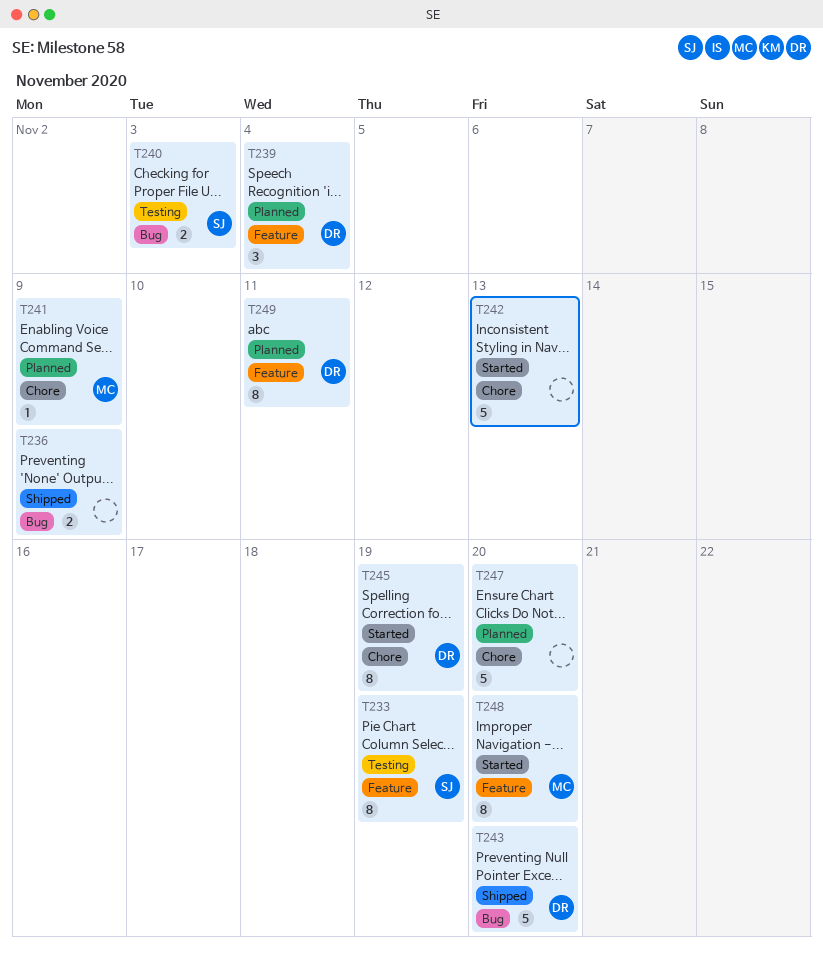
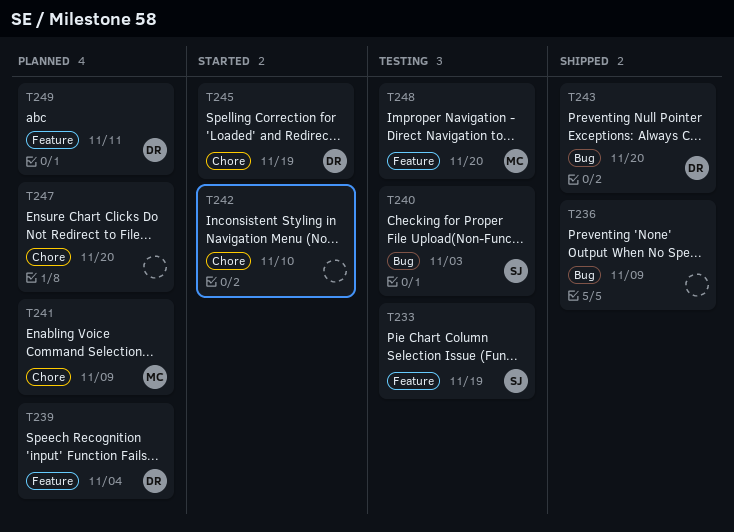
T242, due: Nov 13 -> Nov 10
T248, status: Started -> Testing

